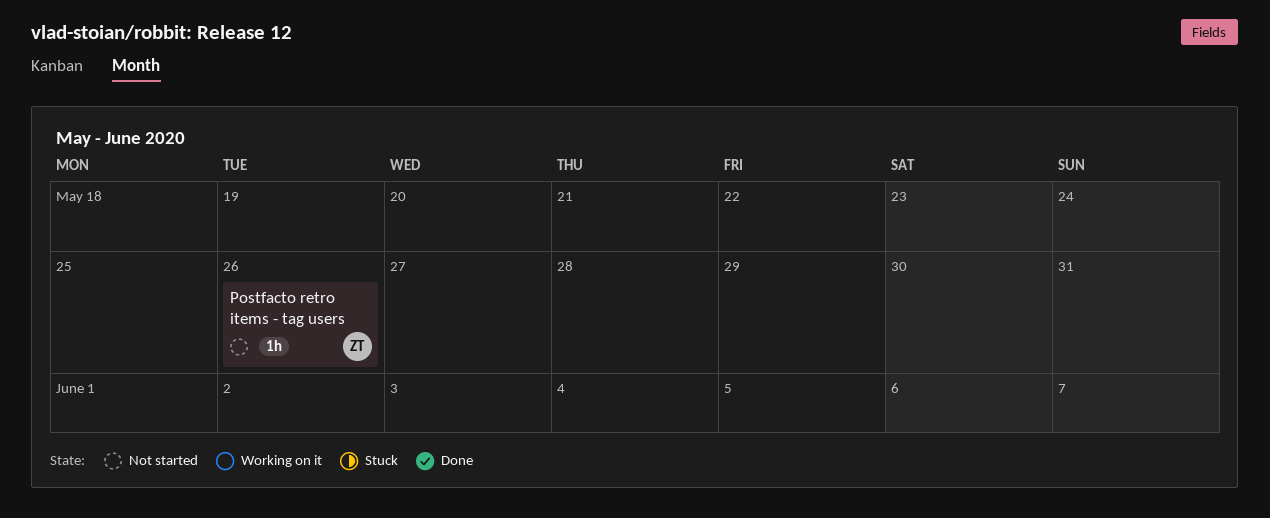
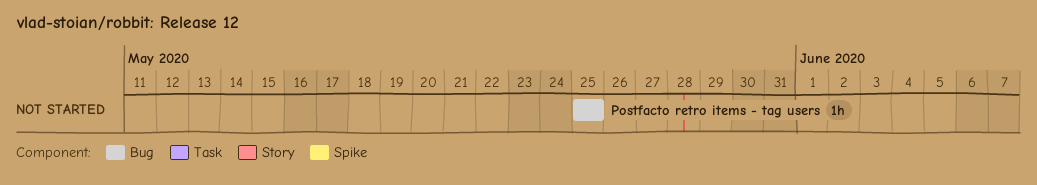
Postfacto retro items - tag users, due: May 26 -> May 25

